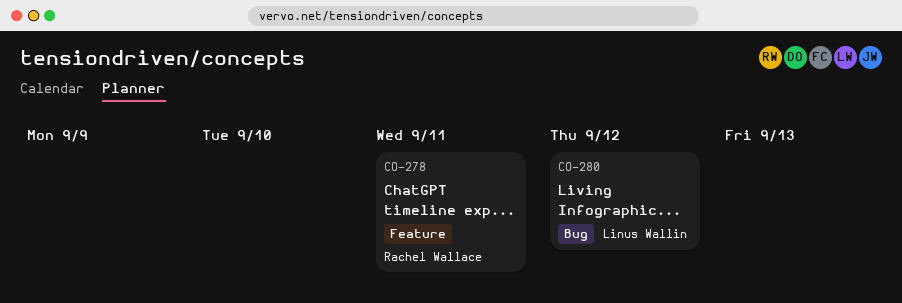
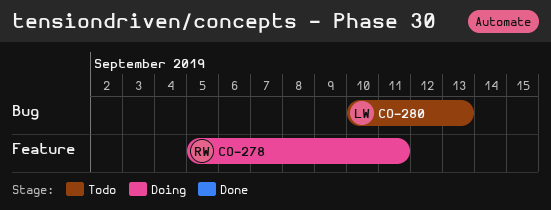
CO-280, due: Sep 12 -> Sep 13

